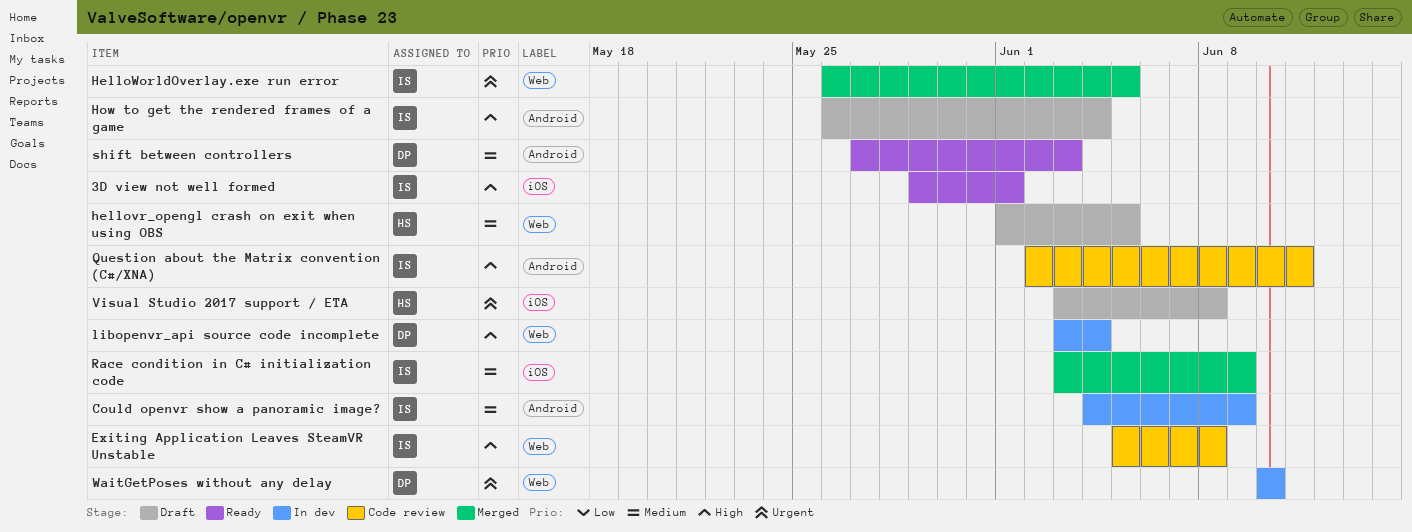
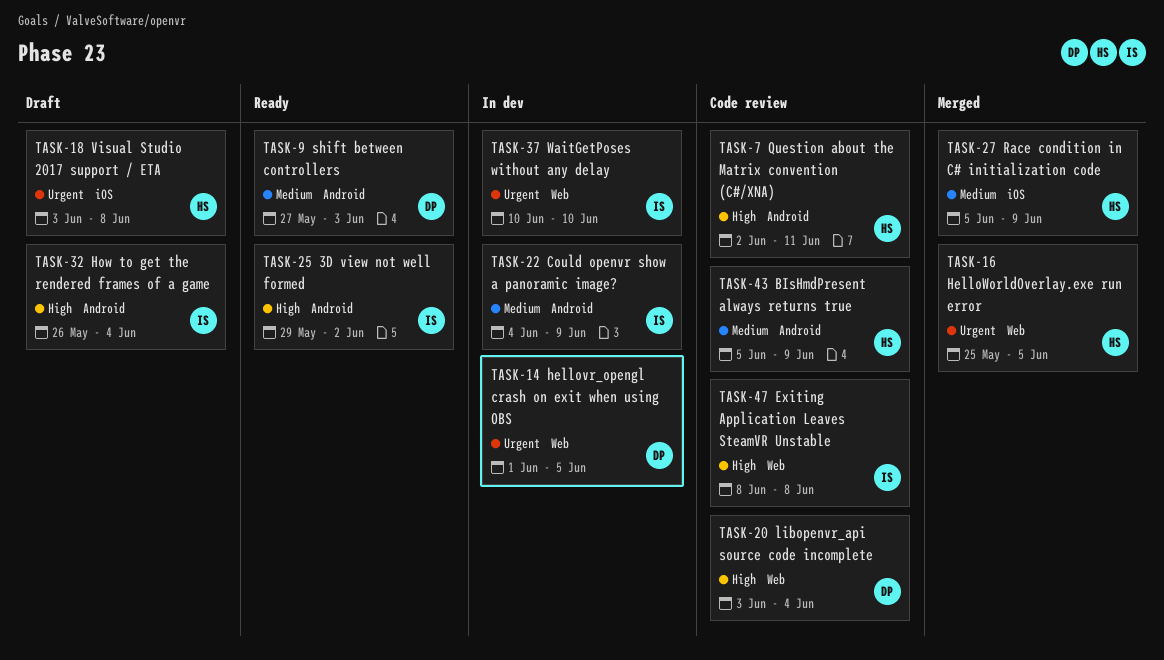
3D view not well formed, label: iOS -> Android
3D view not well formed, due: Jun 1 -> Jun 2
BIsHmdPresent always returns true: none -> present
Exiting Application Leaves SteamVR Unstable, start: Jun 5 -> Jun 8
hellovr_opengl crash on exit when using OBS, status: Draft -> In dev
hellovr_opengl crash on exit when using OBS, owner: HS -> DP
hellovr_opengl crash on exit when using OBS, priority: Medium -> Urgent
HelloWorldOverlay.exe run error, owner: IS -> HS
HelloWorldOverlay.exe run error, start: May 26 -> May 25
libopenvr_api source code incomplete, status: In dev -> Code review
Question about the Matrix convention (C#/XNA), owner: IS -> HS
Race condition in C# initialization code, owner: IS -> HS
Race condition in C# initialization code, start: Jun 3 -> Jun 5
WaitGetPoses without any delay, owner: DP -> IS

